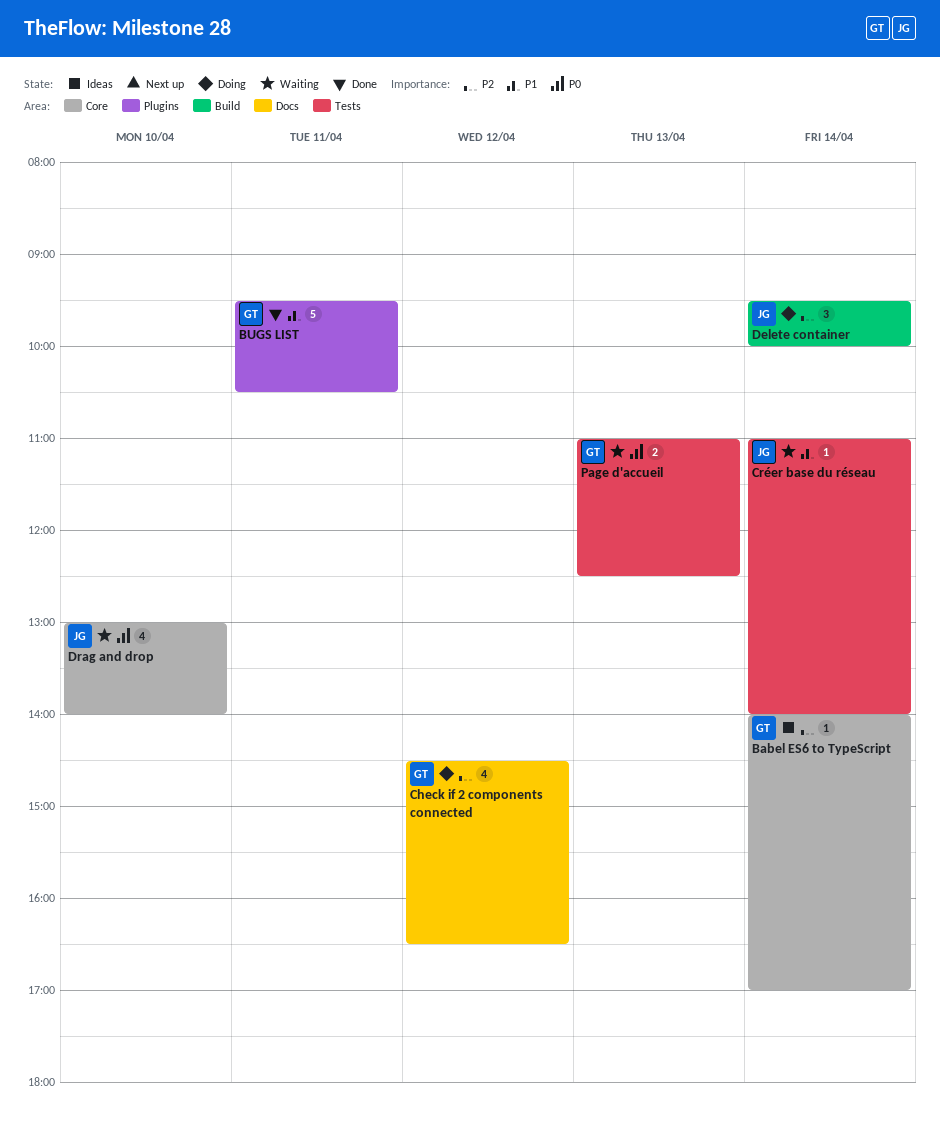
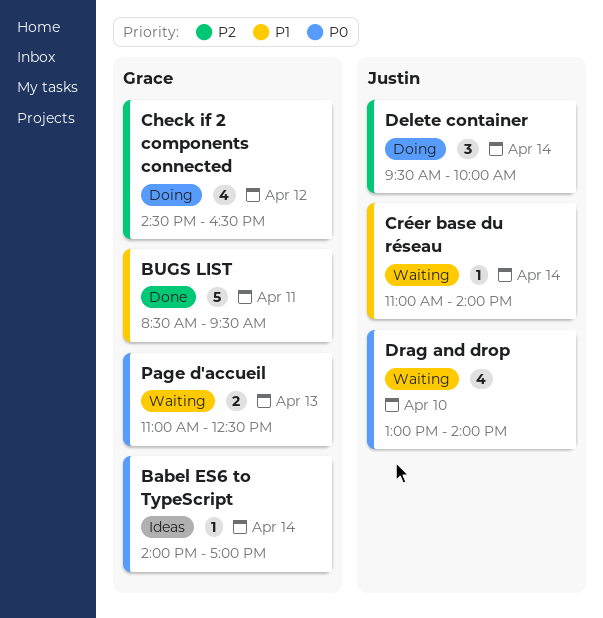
Babel ES6 to TypeScript, priority: P2 -> P0
BUGS LIST, begins: 09:30 -> 08:30
BUGS LIST, ends: 10:30 -> 09:30

